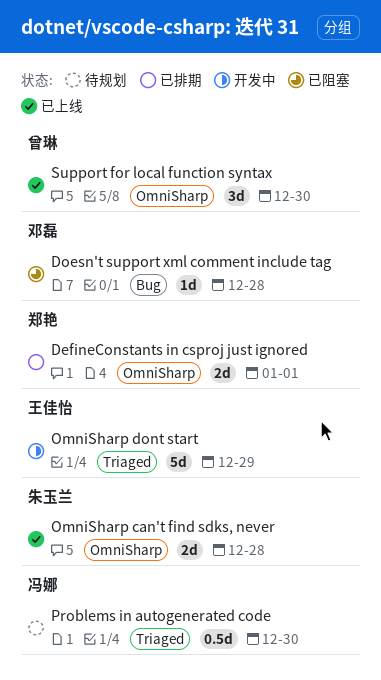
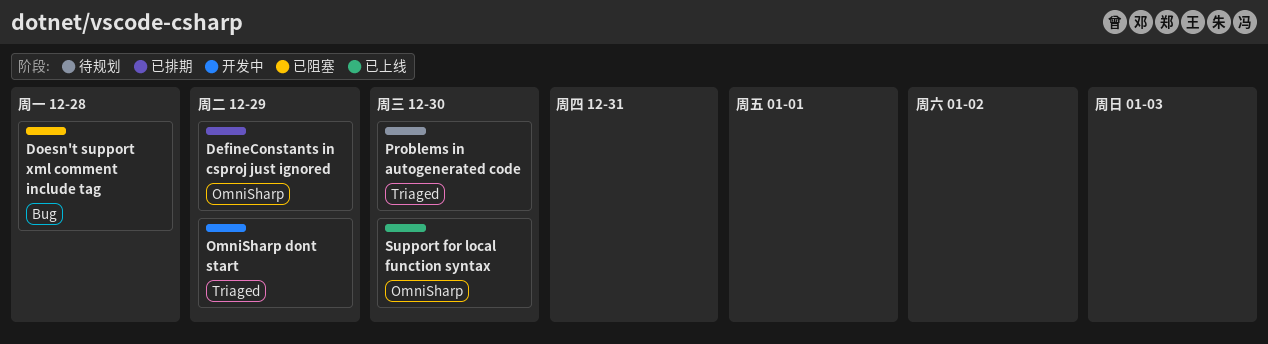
DefineConstants in csproj just ignored, due: Jan 1 -> Dec 29
OmniSharp can't find sdks, never: present -> none

